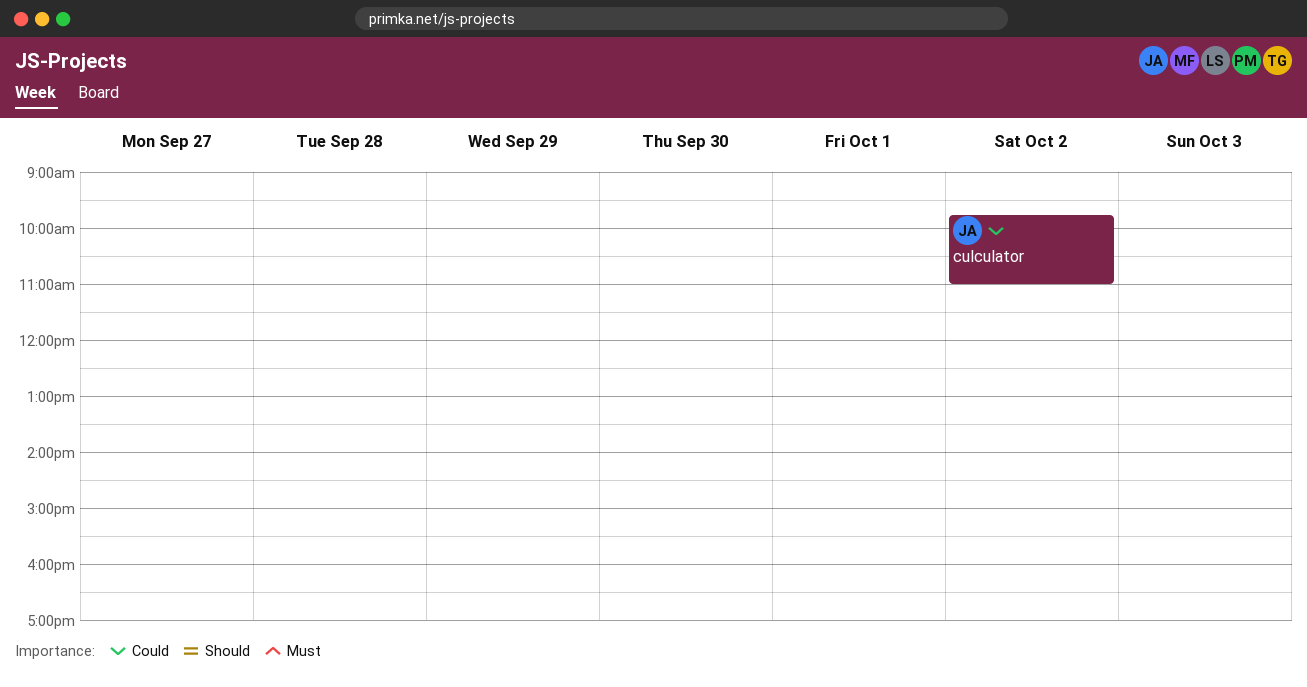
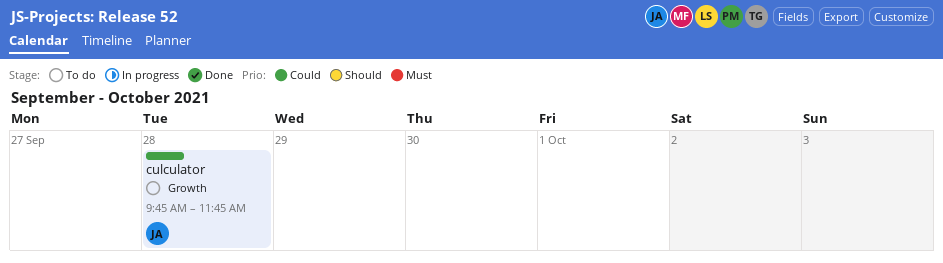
culculator, day: Oct 2 -> Sep 28
culculator, ends: 11:00 -> 11:45

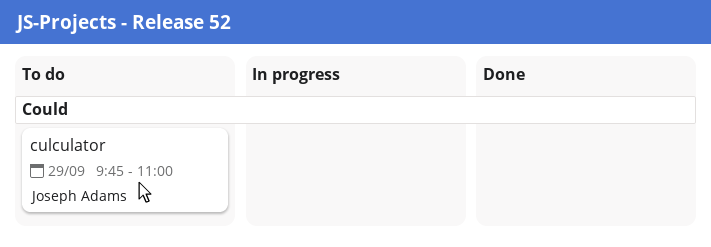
culculator, day: Sep 28 -> Sep 29
culculator, ends: 11:45 -> 11:00

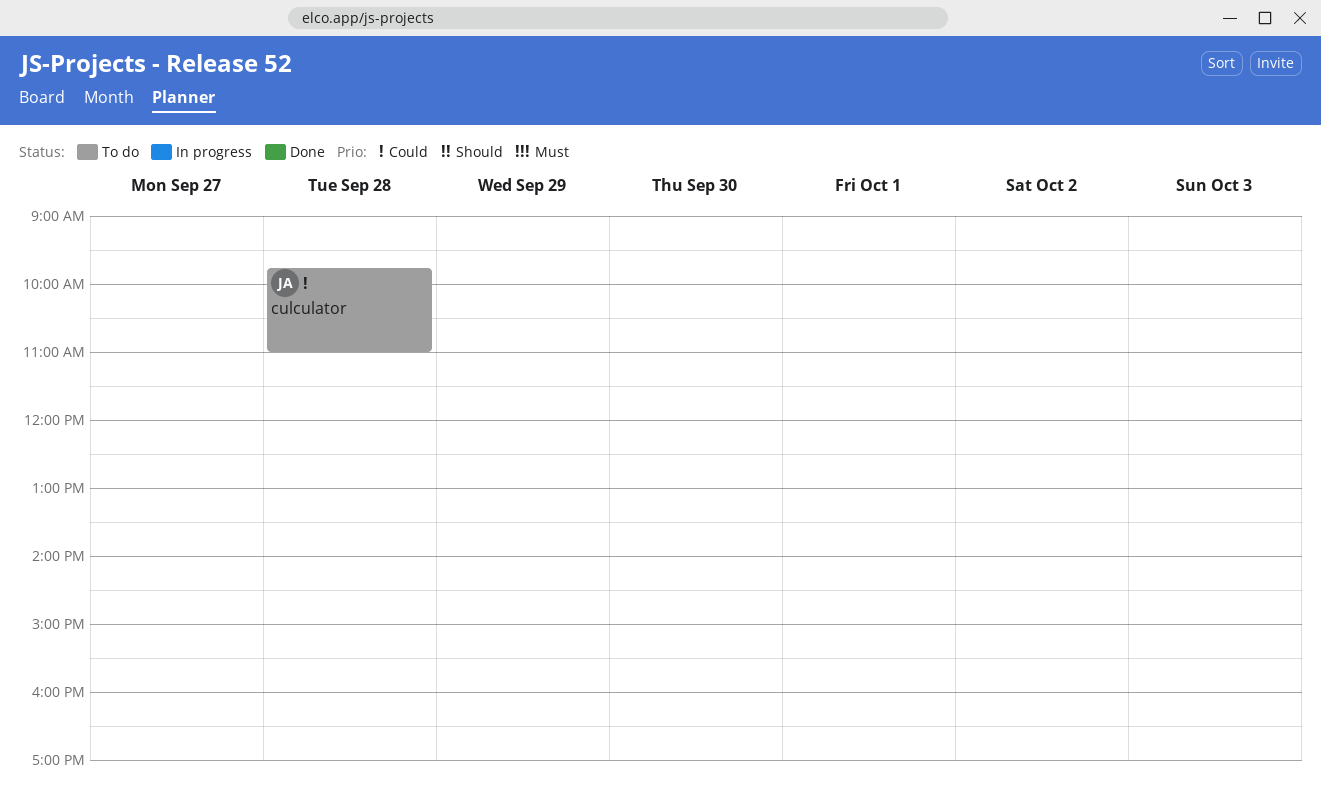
culculator, day: Sep 29 -> Sep 28

